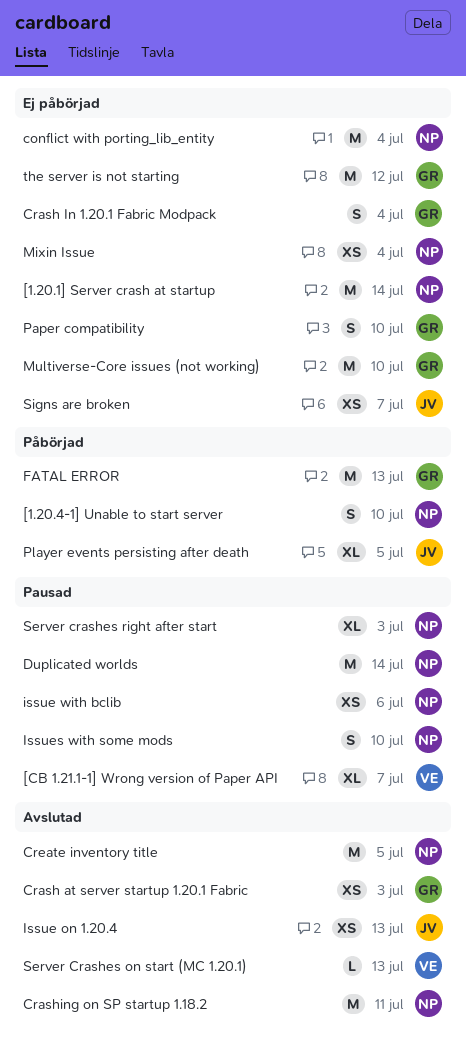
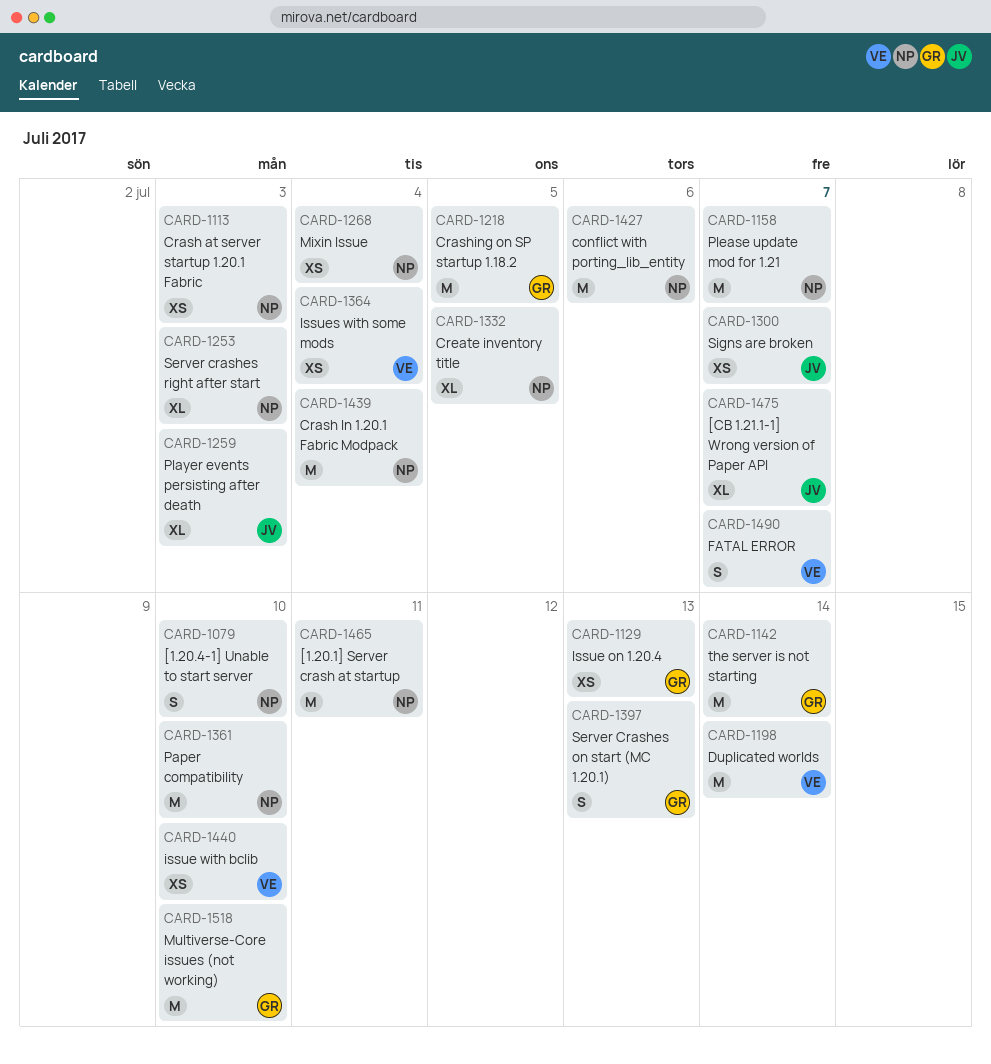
[1.20.1] Server crash at startup, due: Jul 14 -> Jul 11
[CB 1.21.1-1] Wrong version of Paper API, owner: VE -> JV
conflict with porting_lib_entity, due: Jul 4 -> Jul 6
Crash at server startup 1.20.1 Fabric, owner: GR -> NP
Crash In 1.20.1 Fabric Modpack, owner: GR -> NP
Crash In 1.20.1 Fabric Modpack, estimate: S -> M
Crashing on SP startup 1.18.2, owner: NP -> GR
Crashing on SP startup 1.18.2, due: Jul 11 -> Jul 5
Create inventory title, estimate: M -> XL
Duplicated worlds, owner: NP -> VE
FATAL ERROR, owner: GR -> VE
FATAL ERROR, estimate: M -> S
FATAL ERROR, due: Jul 13 -> Jul 7
Issue on 1.20.4, owner: JV -> GR
issue with bclib, owner: NP -> VE
issue with bclib, due: Jul 6 -> Jul 10
Issues with some mods, owner: NP -> VE
Issues with some mods, estimate: S -> XS
Issues with some mods, due: Jul 10 -> Jul 4
Paper compatibility, owner: GR -> NP
Paper compatibility, estimate: S -> M
Player events persisting after death, due: Jul 5 -> Jul 3
Please update mod for 1.21: none -> present
Server Crashes on start (MC 1.20.1), owner: VE -> GR
Server Crashes on start (MC 1.20.1), estimate: L -> S
the server is not starting, due: Jul 12 -> Jul 14

